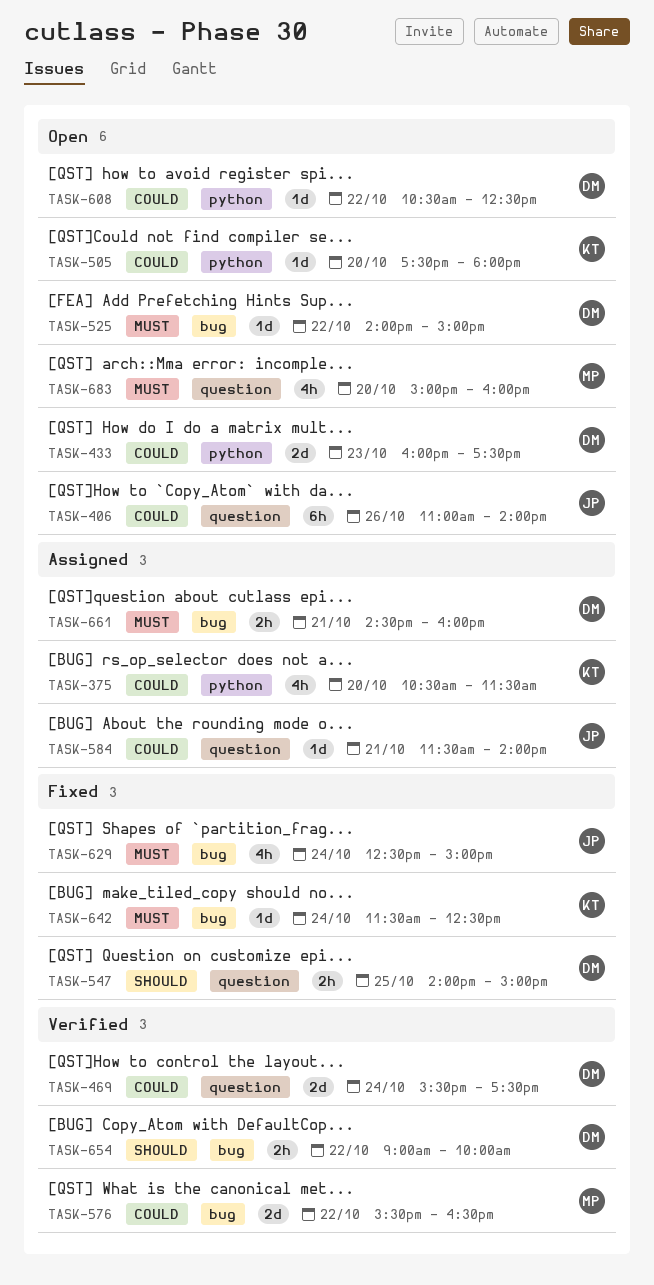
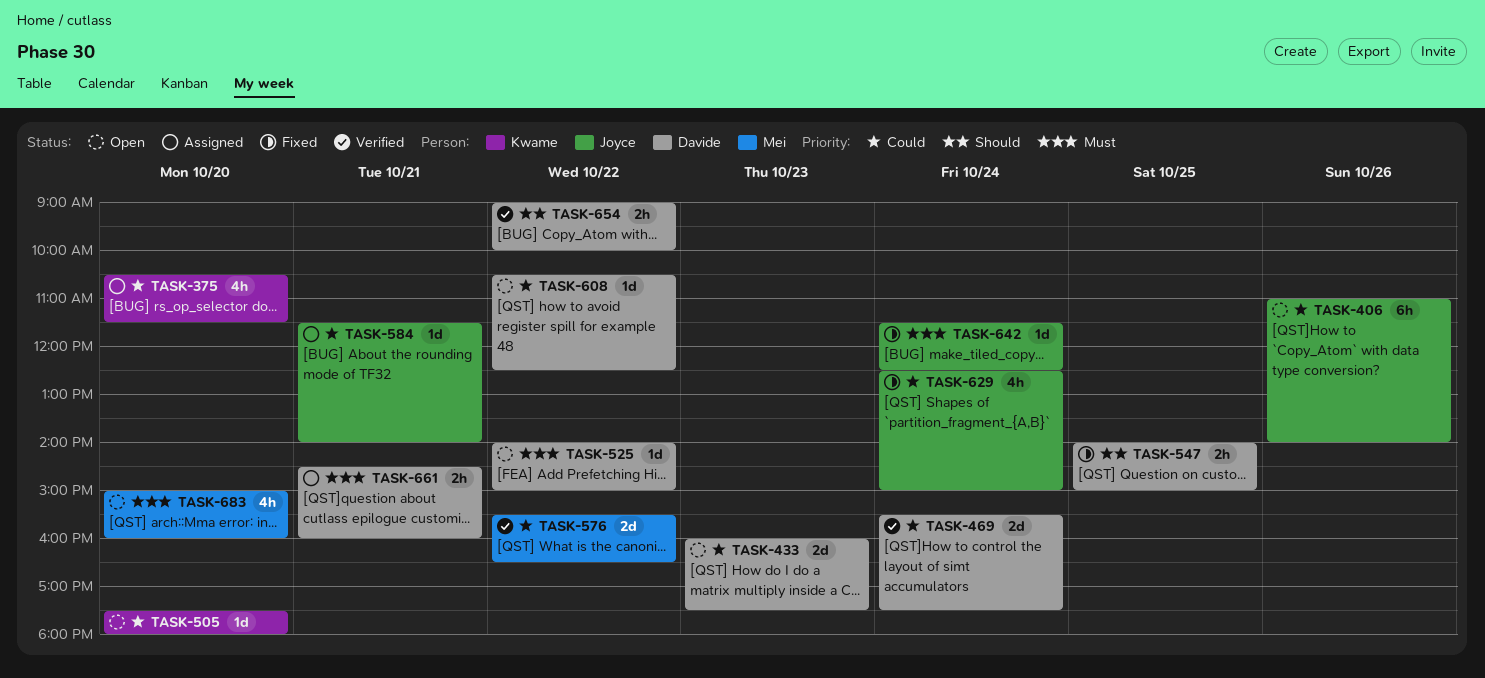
TASK-629, priority: Must -> Could
TASK-642, owner: Kwame -> Joyce

